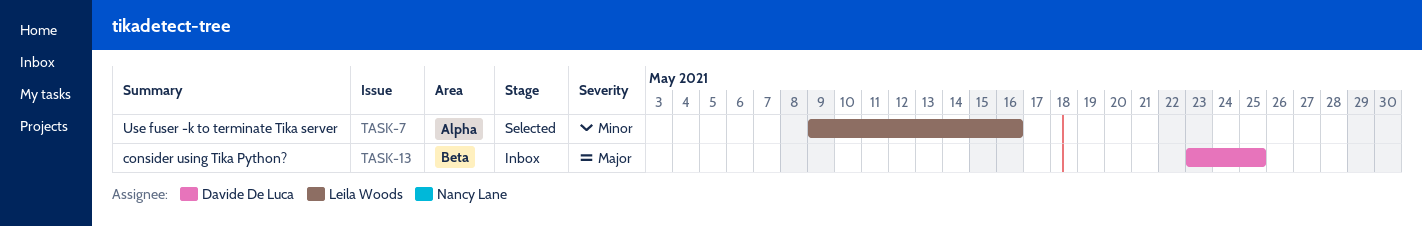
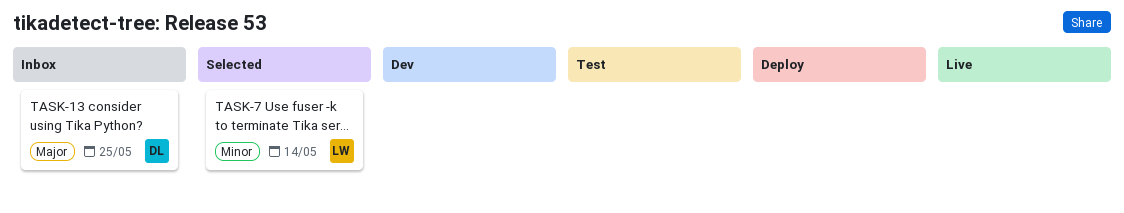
TASK-7, due: May 16 -> May 14

